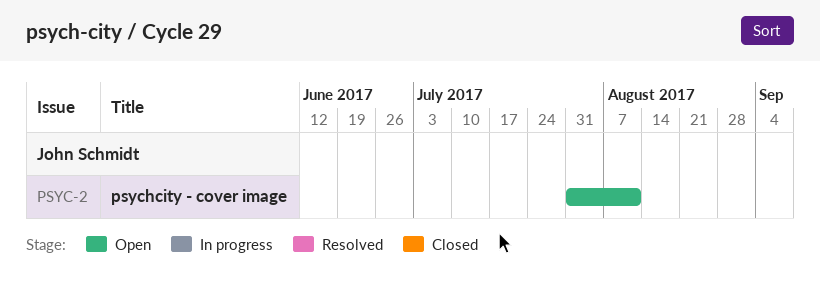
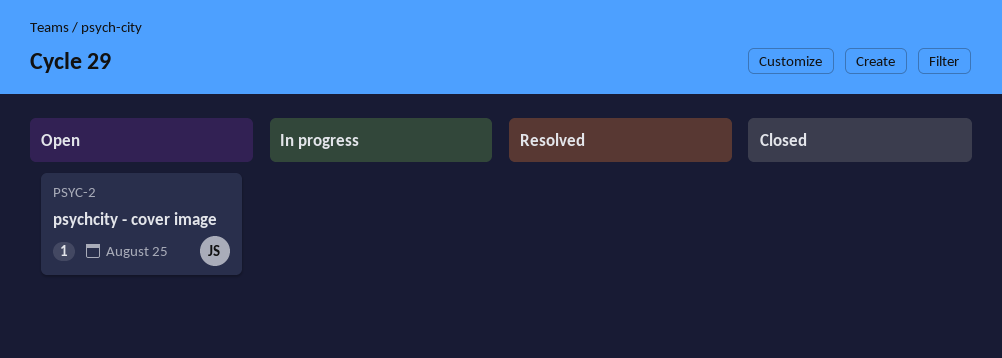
PSYC-2, due: Aug 11 -> Aug 25

